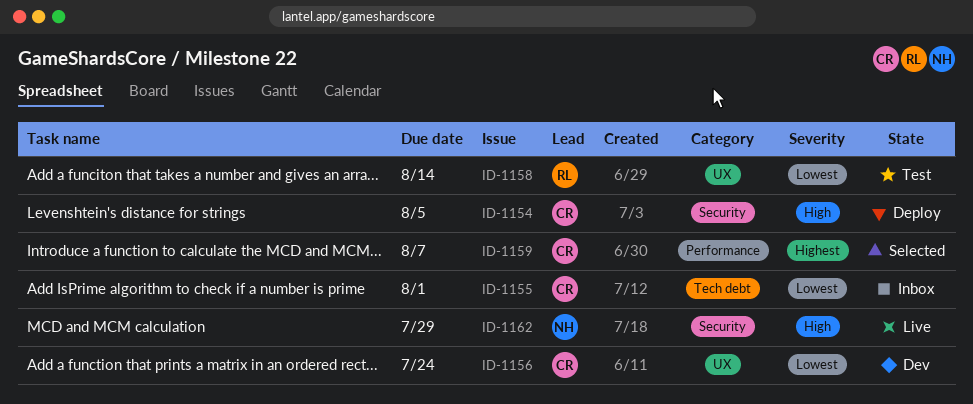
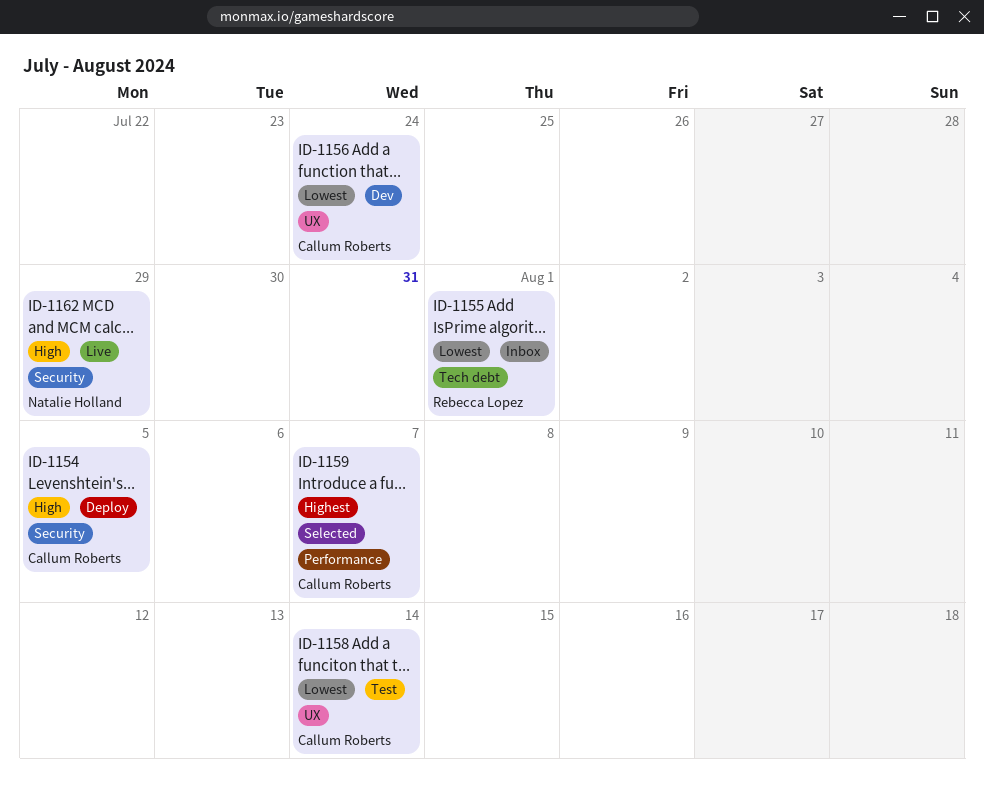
ID-1155, owner: Callum Roberts -> Rebecca Lopez
ID-1158, owner: Rebecca Lopez -> Callum Roberts

